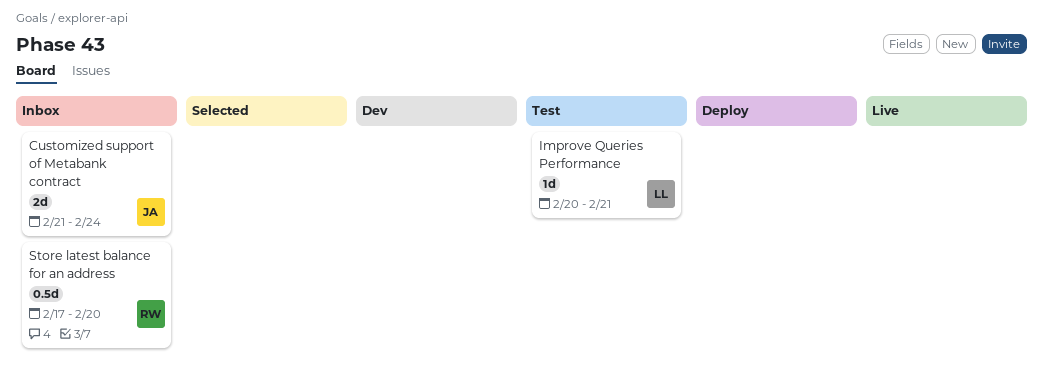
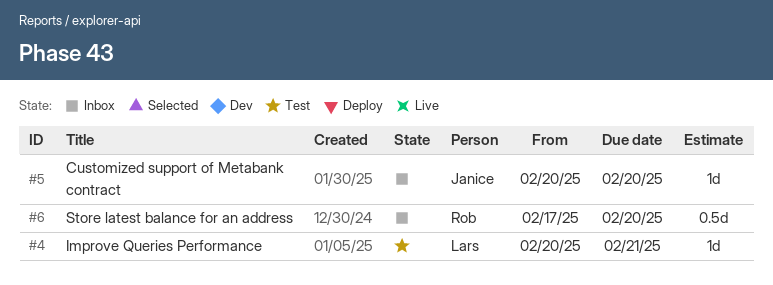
Customized support of Metabank contract, estimate: 2d -> 1d
Customized support of Metabank contract, start: Feb 21 -> Feb 20
Customized support of Metabank contract, due: Feb 24 -> Feb 20

